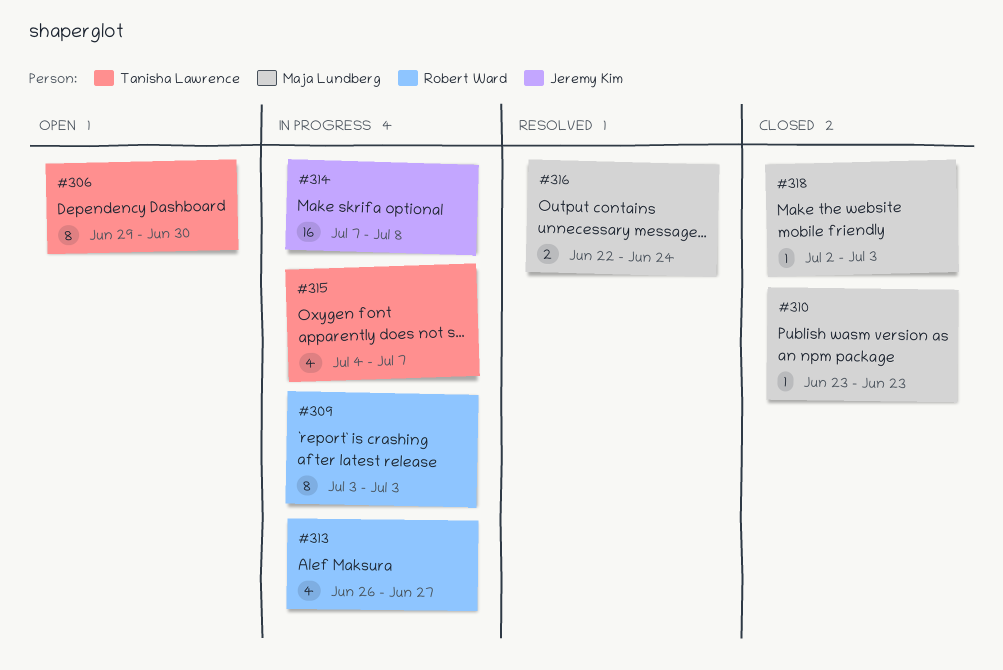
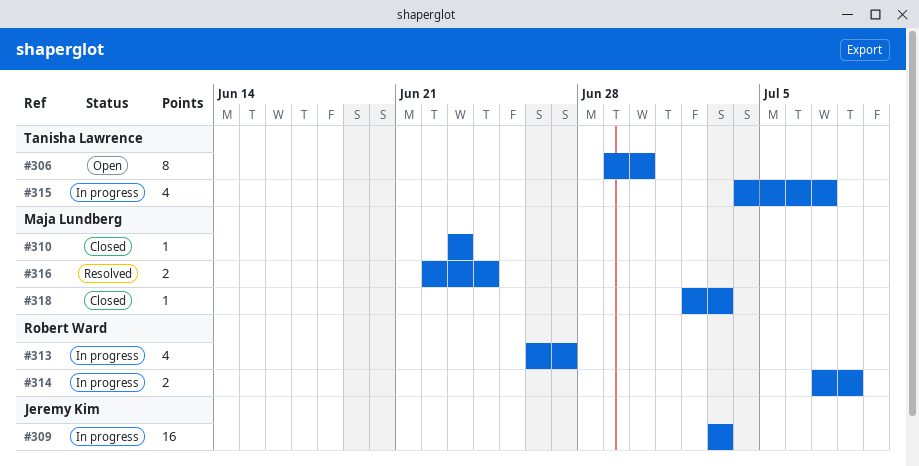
#309, owner: Robert Ward -> Jeremy Kim
#309, estimate: 8 -> 16
#314, owner: Jeremy Kim -> Robert Ward
#314, estimate: 16 -> 2

